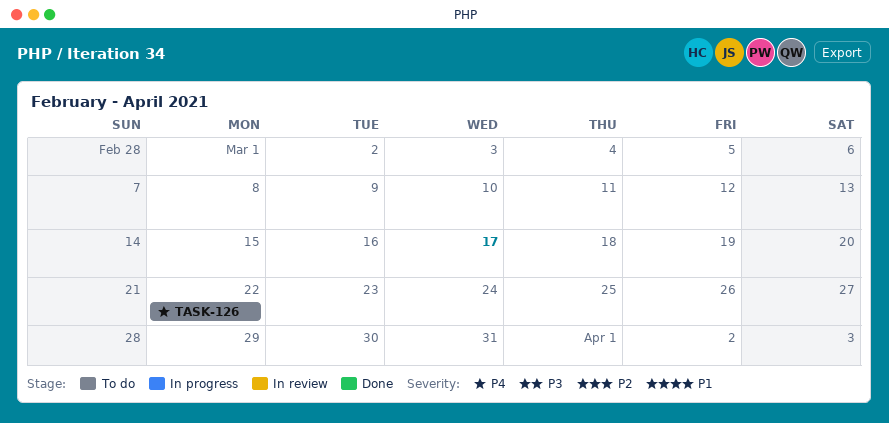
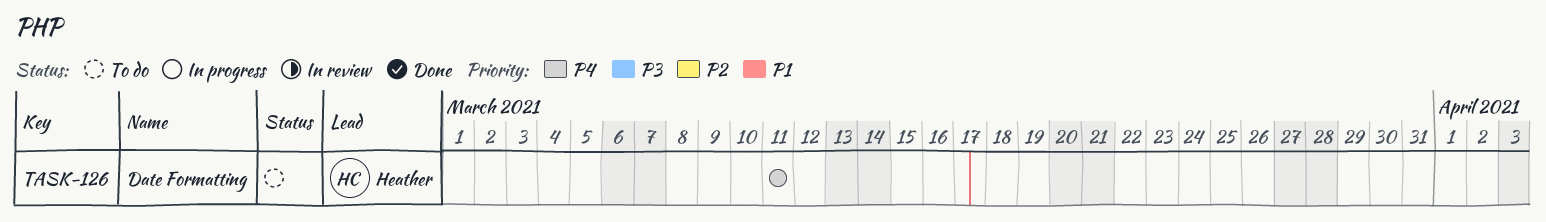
TASK-126, start: Mar 22 -> Mar 11
TASK-126, due: Mar 22 -> Mar 11

